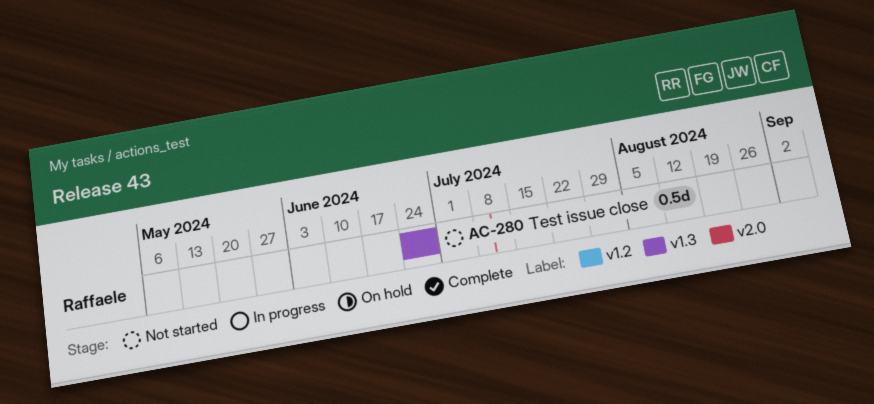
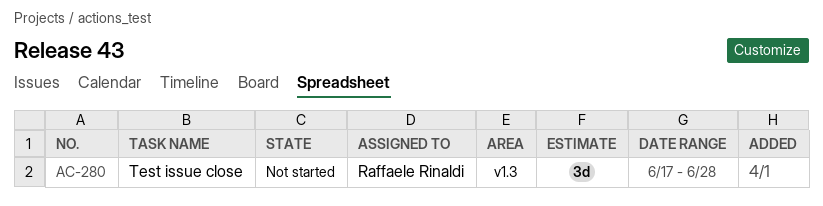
AC-280, estimate: 0.5d -> 3d
AC-280, start: Jun 24 -> Jun 17

